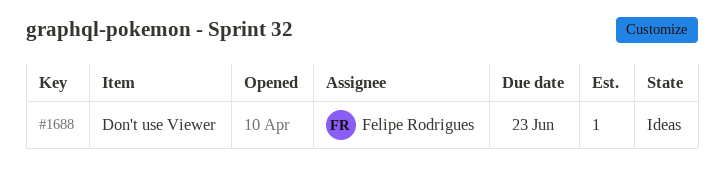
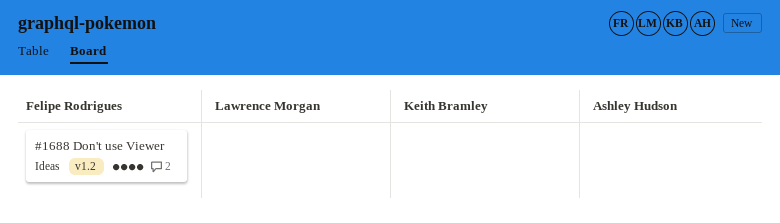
#1688, estimate: 1 -> 4

